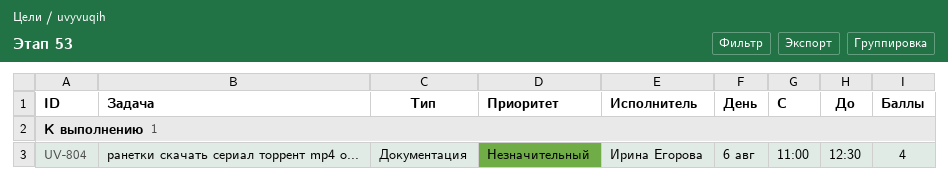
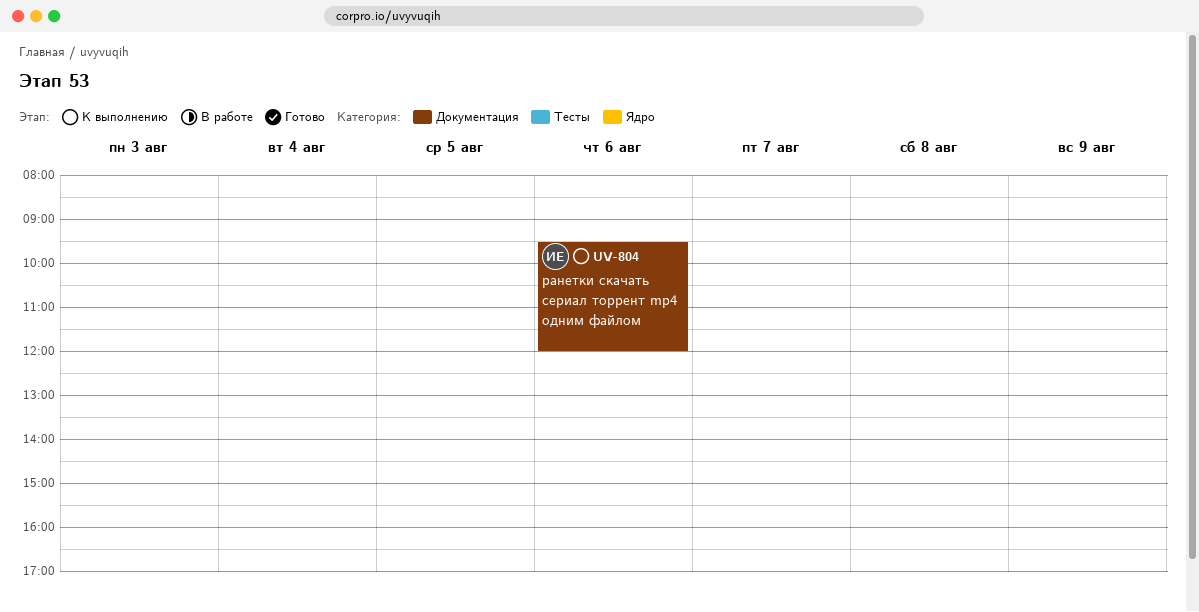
UV-804, begins: 11:00 -> 09:30
UV-804, ends: 12:30 -> 12:00

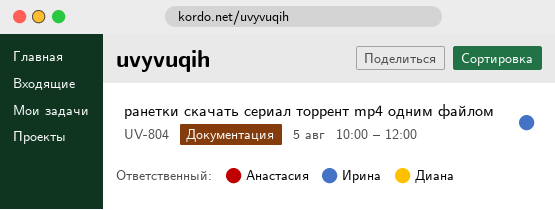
UV-804, day: Aug 6 -> Aug 5
UV-804, begins: 09:30 -> 10:00

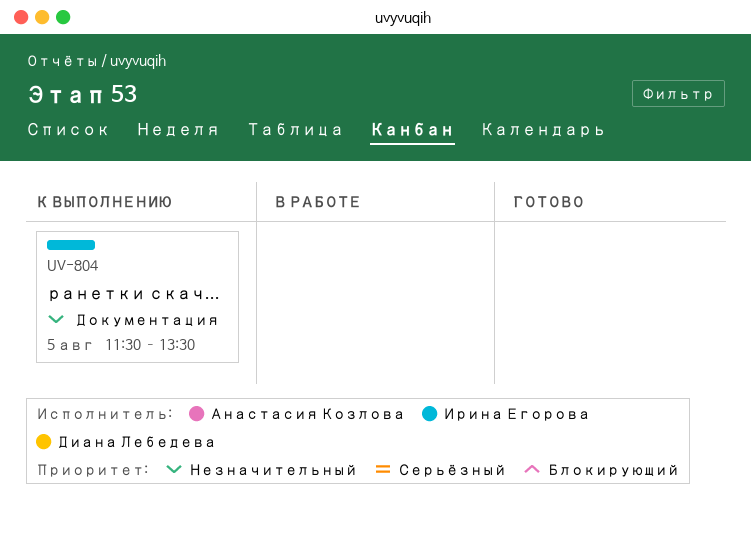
UV-804, begins: 10:00 -> 11:30
UV-804, ends: 12:00 -> 13:30

